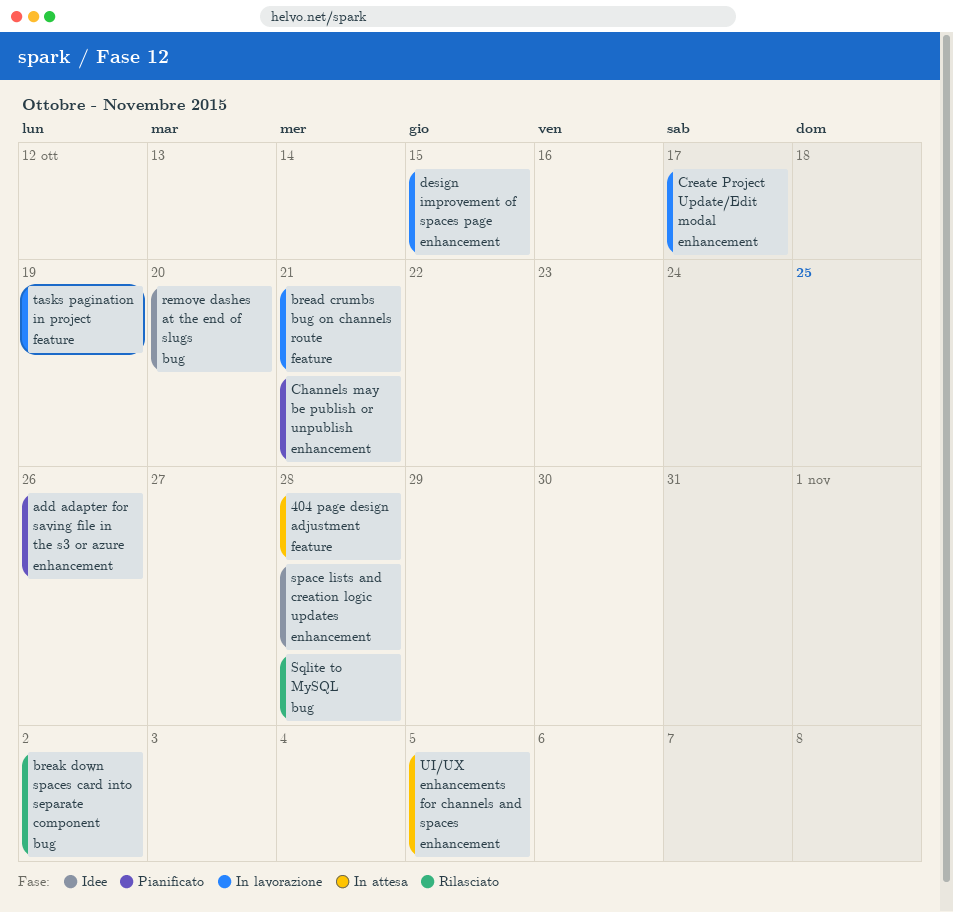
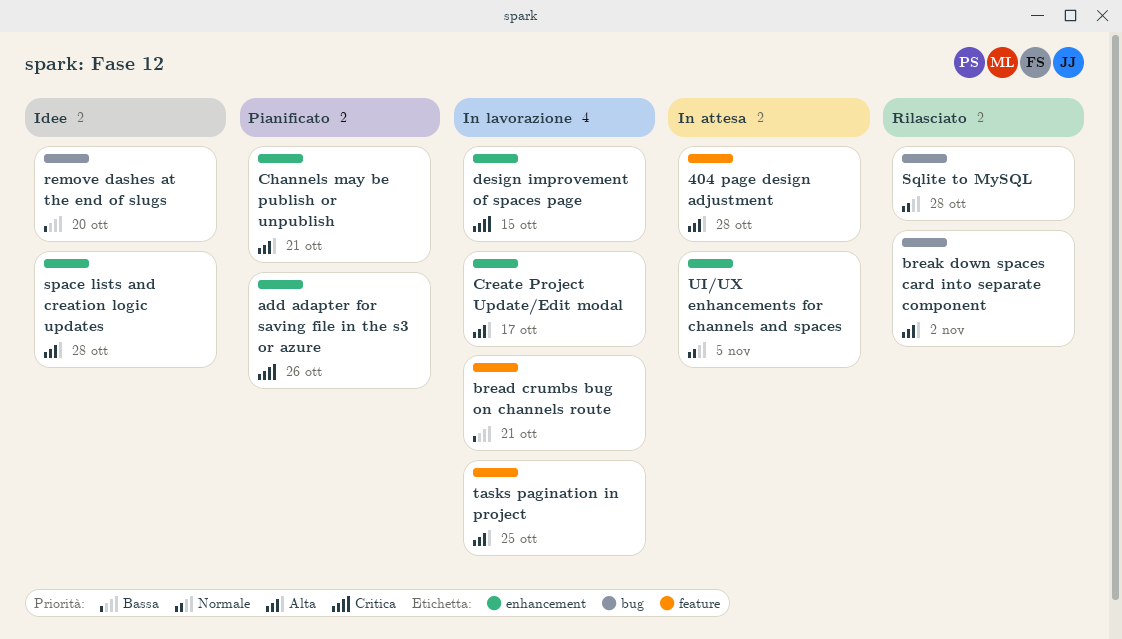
tasks pagination in project, due: Oct 19 -> Oct 25

